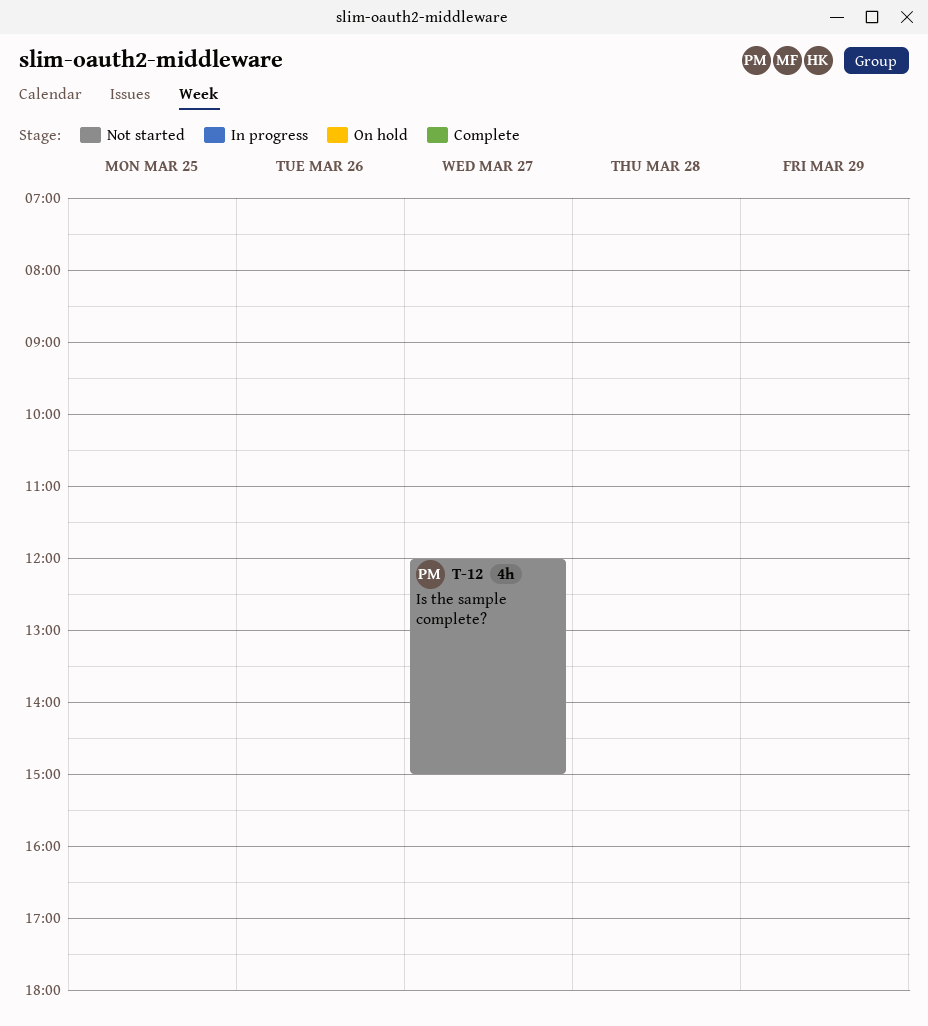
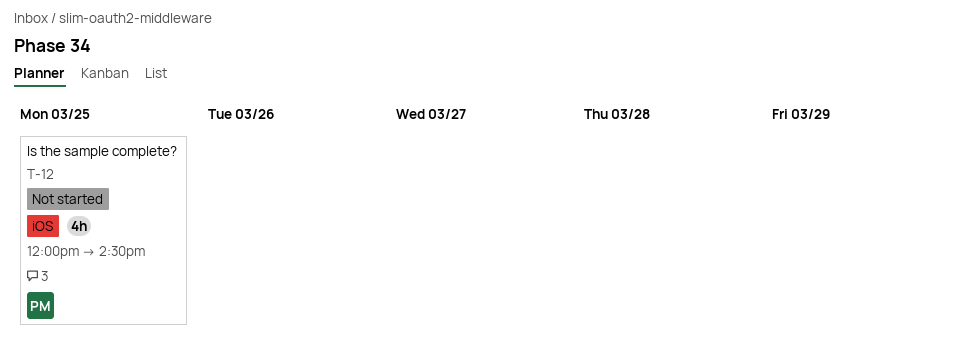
T-12, day: Mar 27 -> Mar 25
T-12, ends: 15:00 -> 14:30

